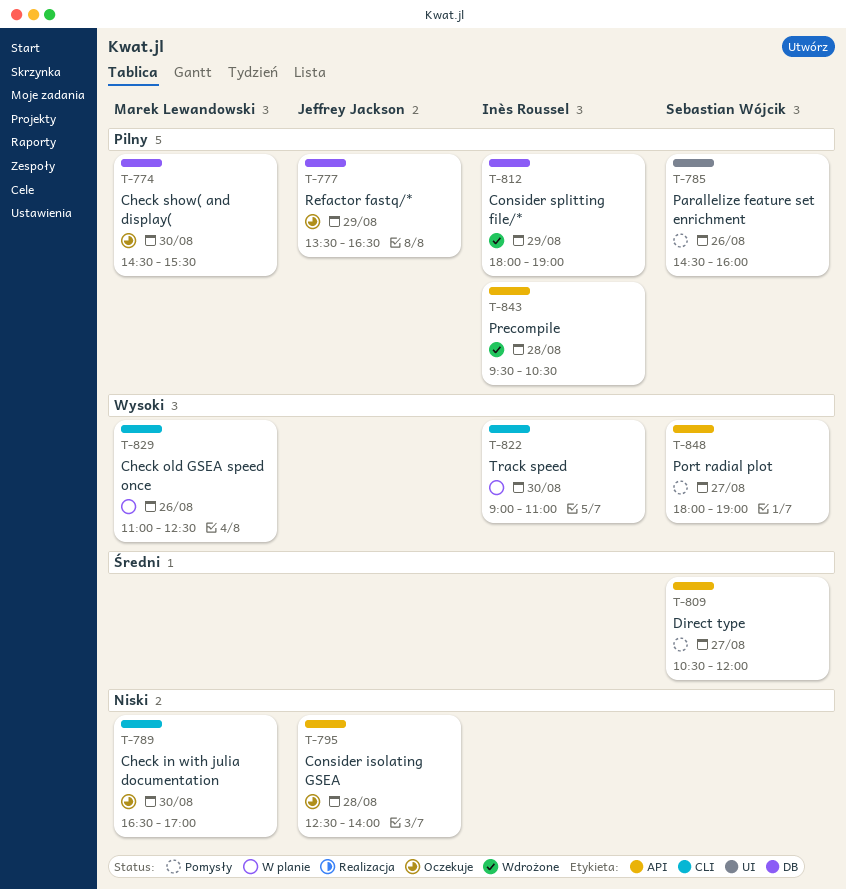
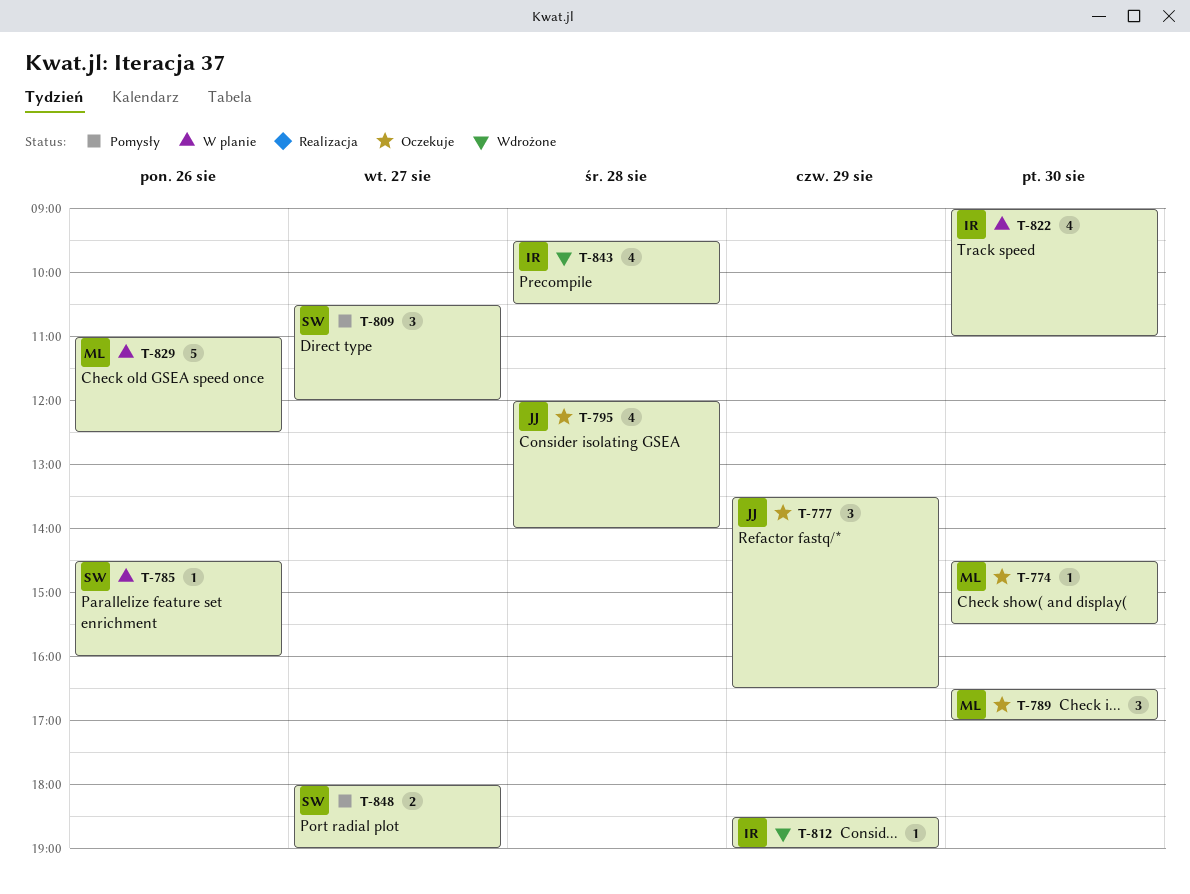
T-785, status: Pomysły -> W planie
T-795, begins: 12:30 -> 12:00
T-812, begins: 18:00 -> 18:30

